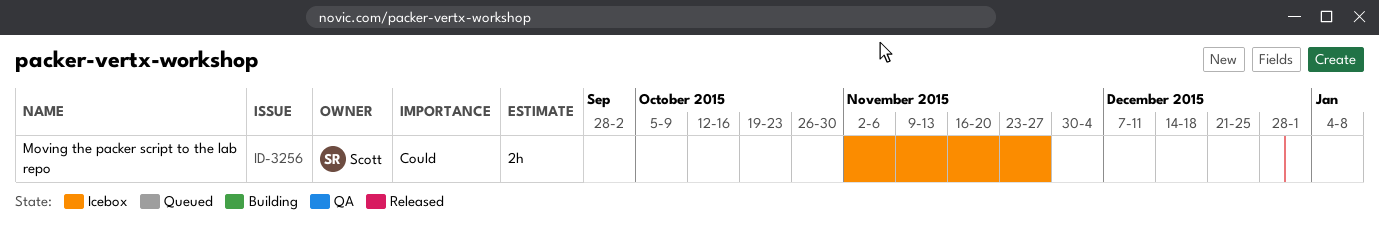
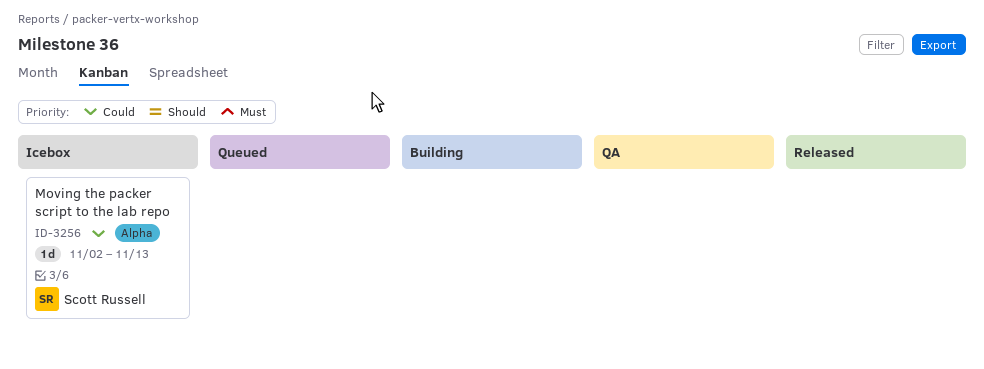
ID-3256, estimate: 2h -> 1d
ID-3256, due: Nov 27 -> Nov 13

